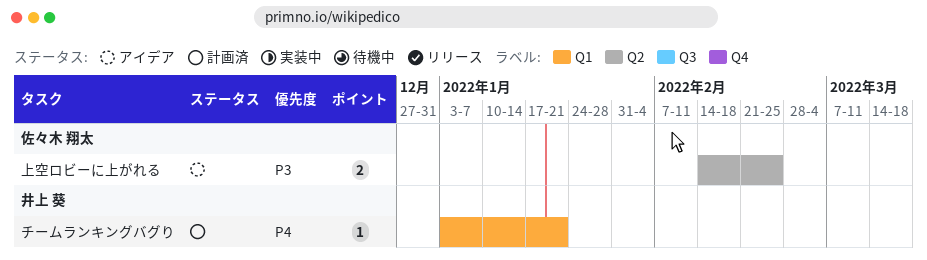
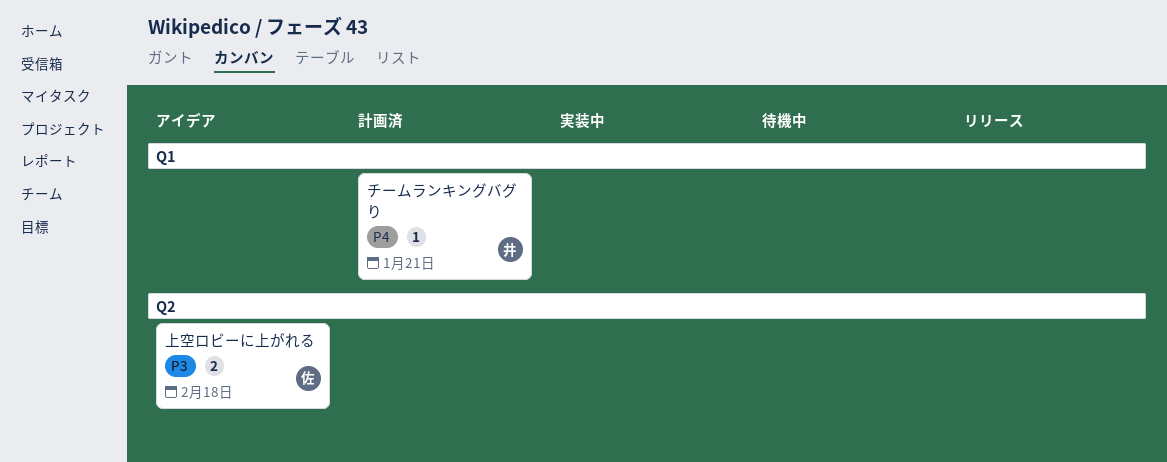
上空ロビーに上がれる, due: Feb 25 -> Feb 18

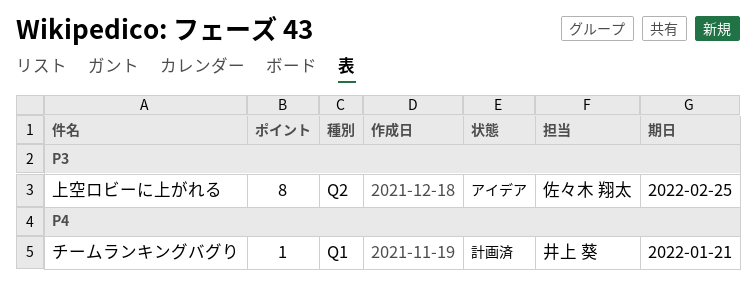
上空ロビーに上がれる, estimate: 2 -> 8
上空ロビーに上がれる, due: Feb 18 -> Feb 25

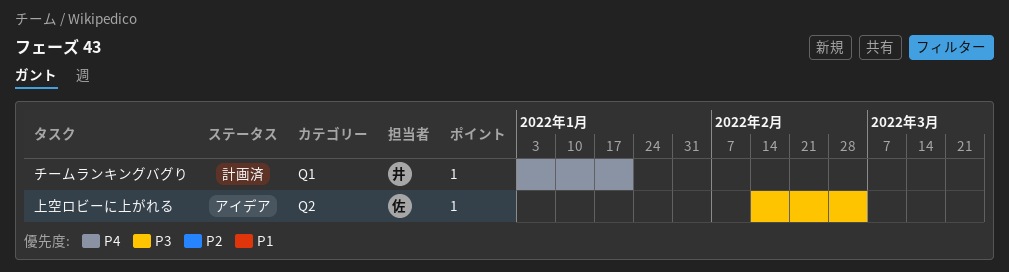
上空ロビーに上がれる, estimate: 8 -> 1
上空ロビーに上がれる, due: Feb 25 -> Mar 4

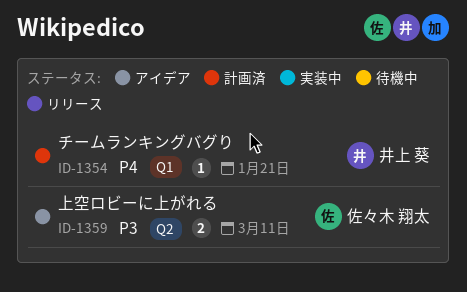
上空ロビーに上がれる, estimate: 1 -> 2
上空ロビーに上がれる, due: Mar 4 -> Mar 11

